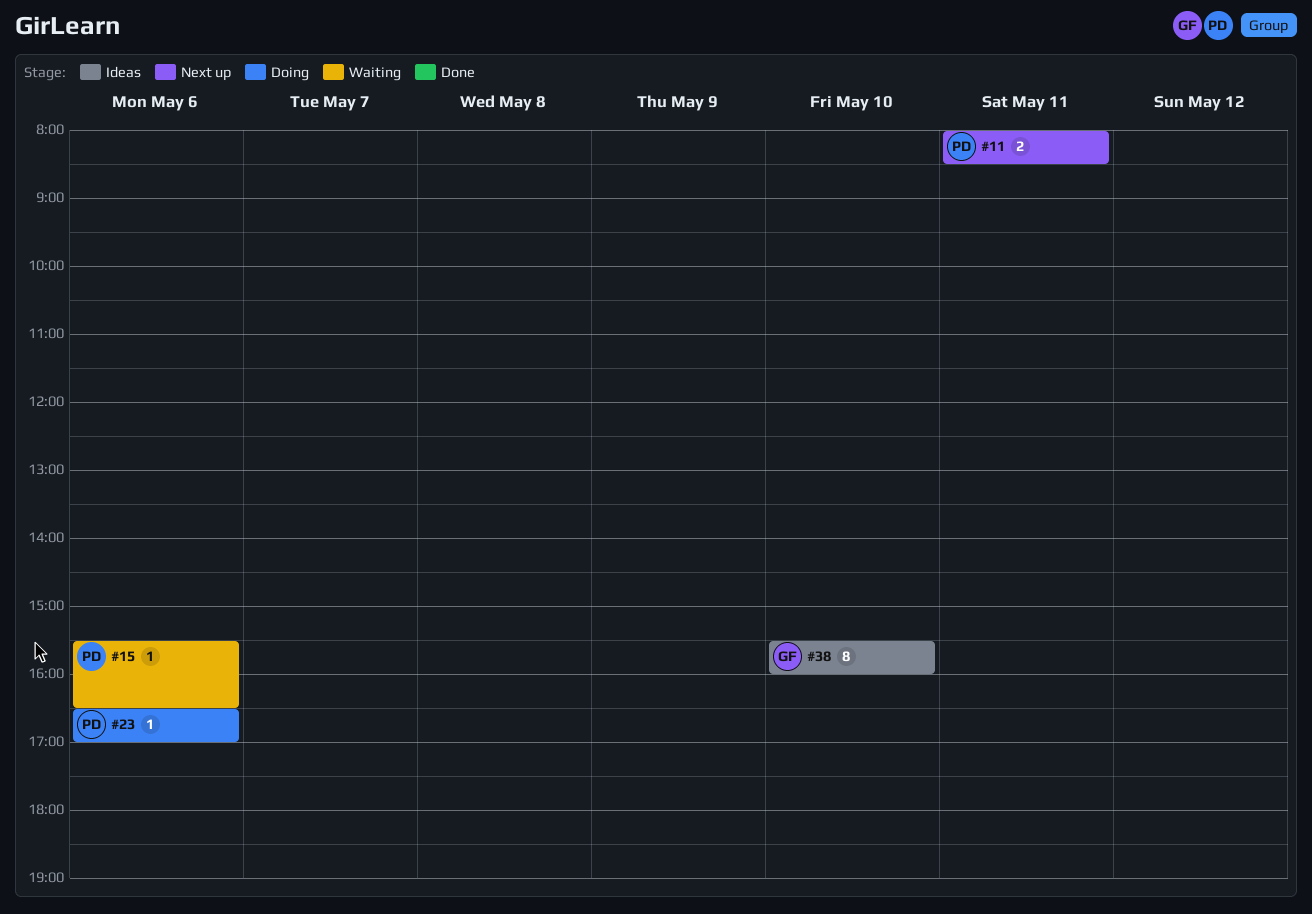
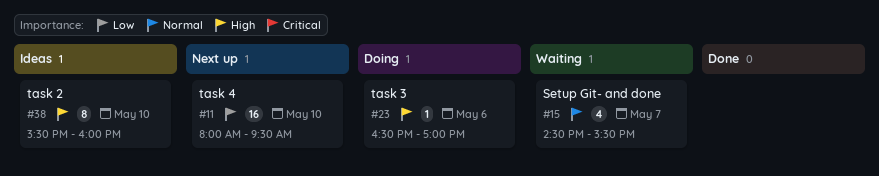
#11, estimate: 2 -> 16
#11, day: May 11 -> May 10
#11, ends: 08:30 -> 09:30
#15, estimate: 1 -> 4
#15, day: May 6 -> May 7
#15, begins: 15:30 -> 14:30
#15, ends: 16:30 -> 15:30

